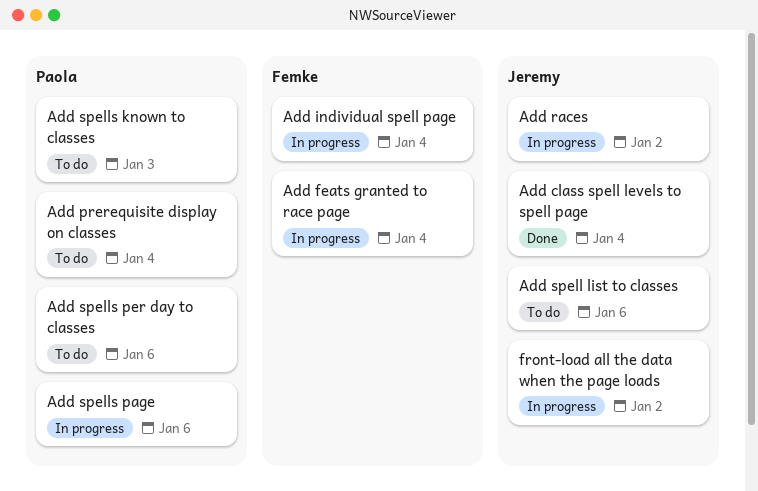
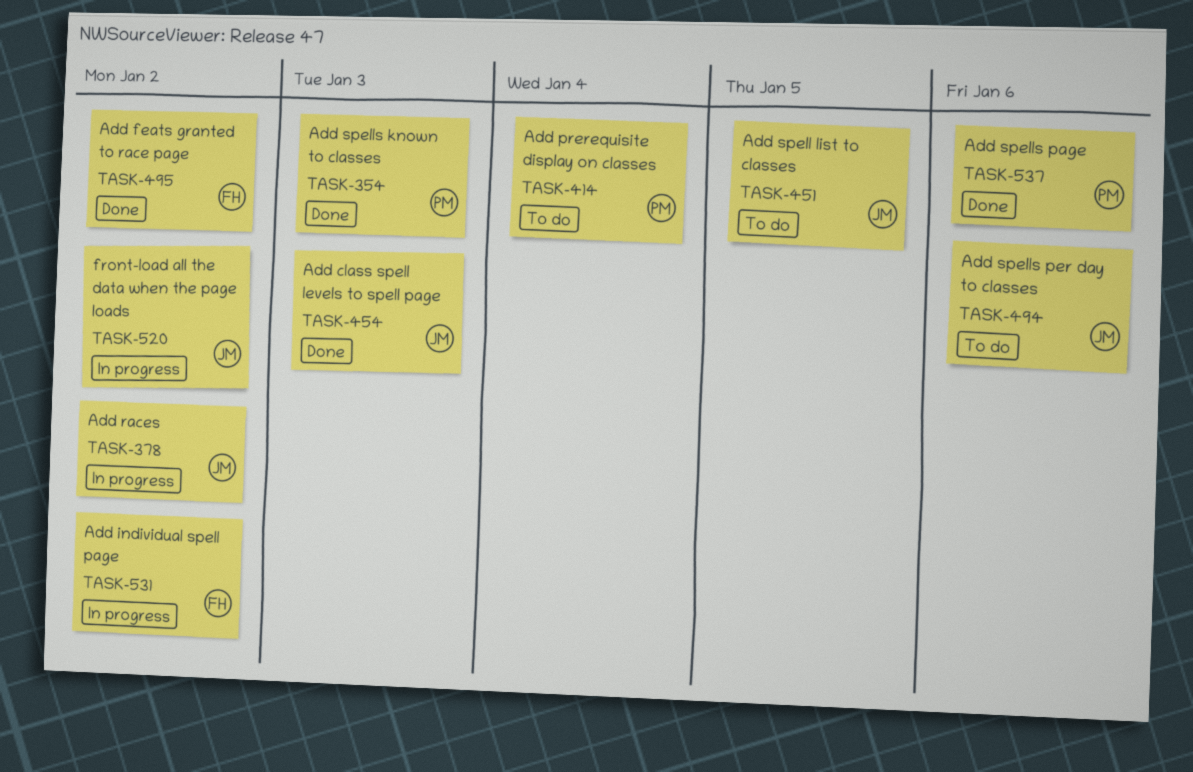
Add class spell levels to spell page, due: Jan 4 -> Jan 3
Add feats granted to race page, status: In progress -> Done
Add feats granted to race page, due: Jan 4 -> Jan 2
Add individual spell page, due: Jan 4 -> Jan 2
Add spell list to classes, due: Jan 6 -> Jan 5
Add spells known to classes, status: To do -> Done
Add spells page, status: In progress -> Done
Add spells per day to classes, owner: Paola -> Jeremy

